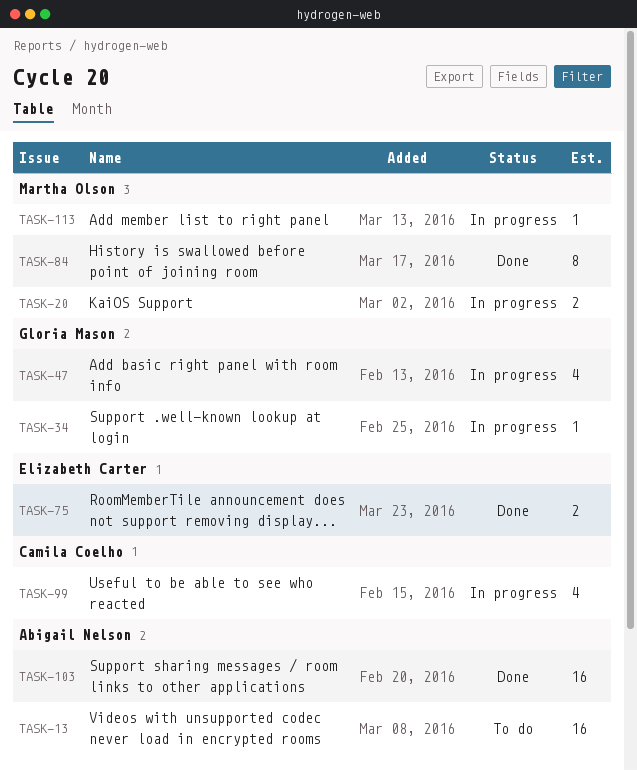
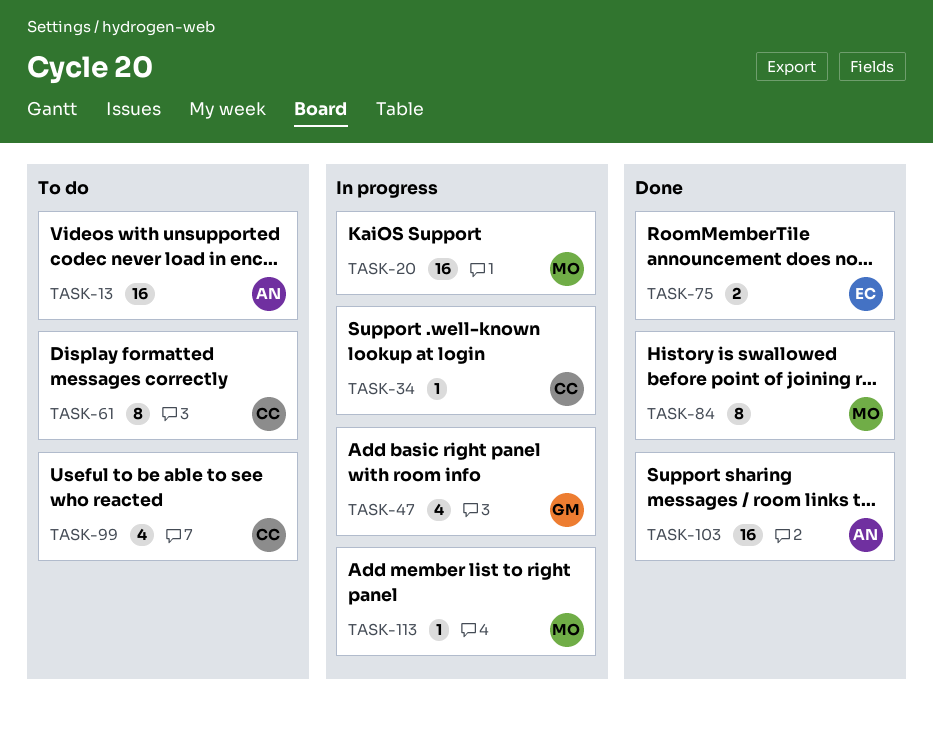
TASK-20, estimate: 2 -> 16
TASK-34, owner: Gloria Mason -> Camila Coelho
TASK-61: none -> present
TASK-99, status: In progress -> To do

